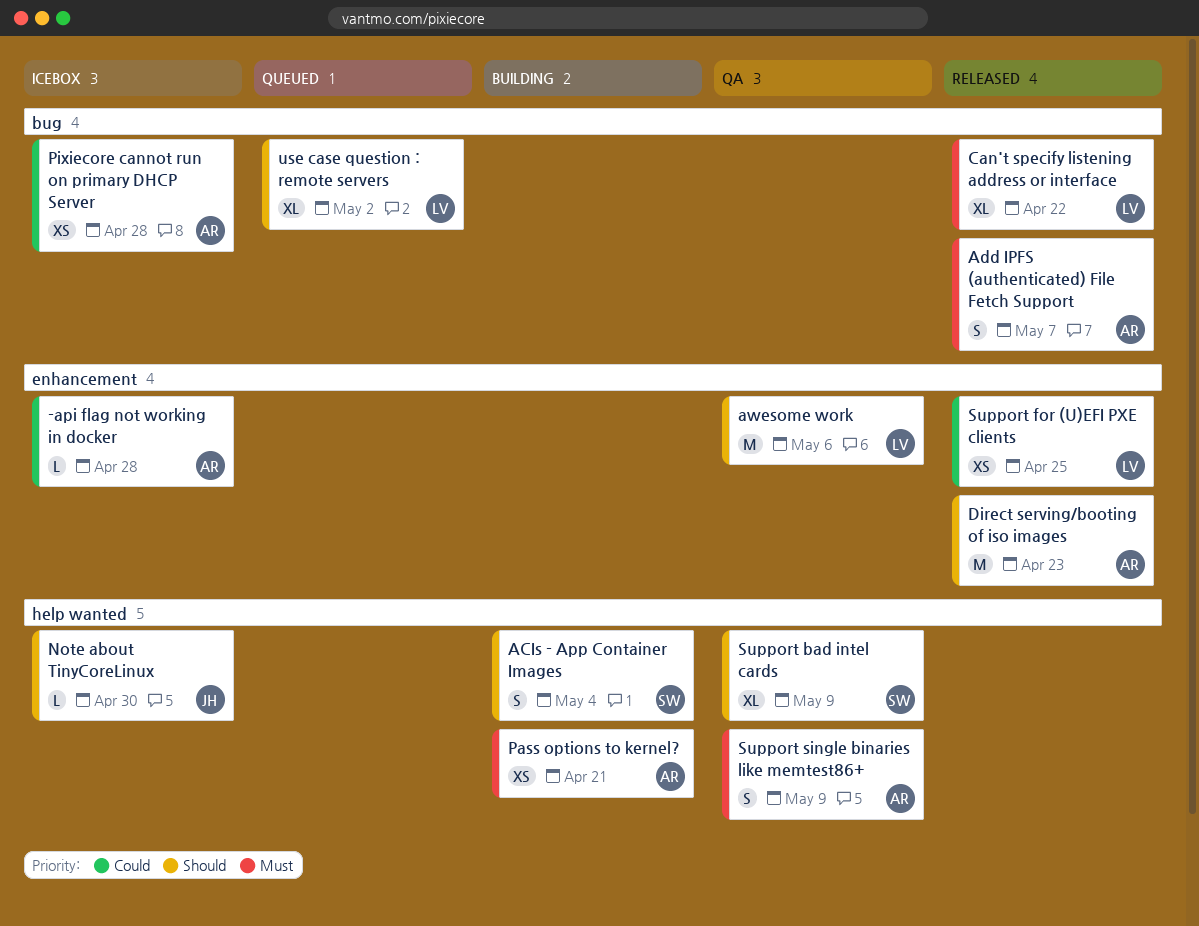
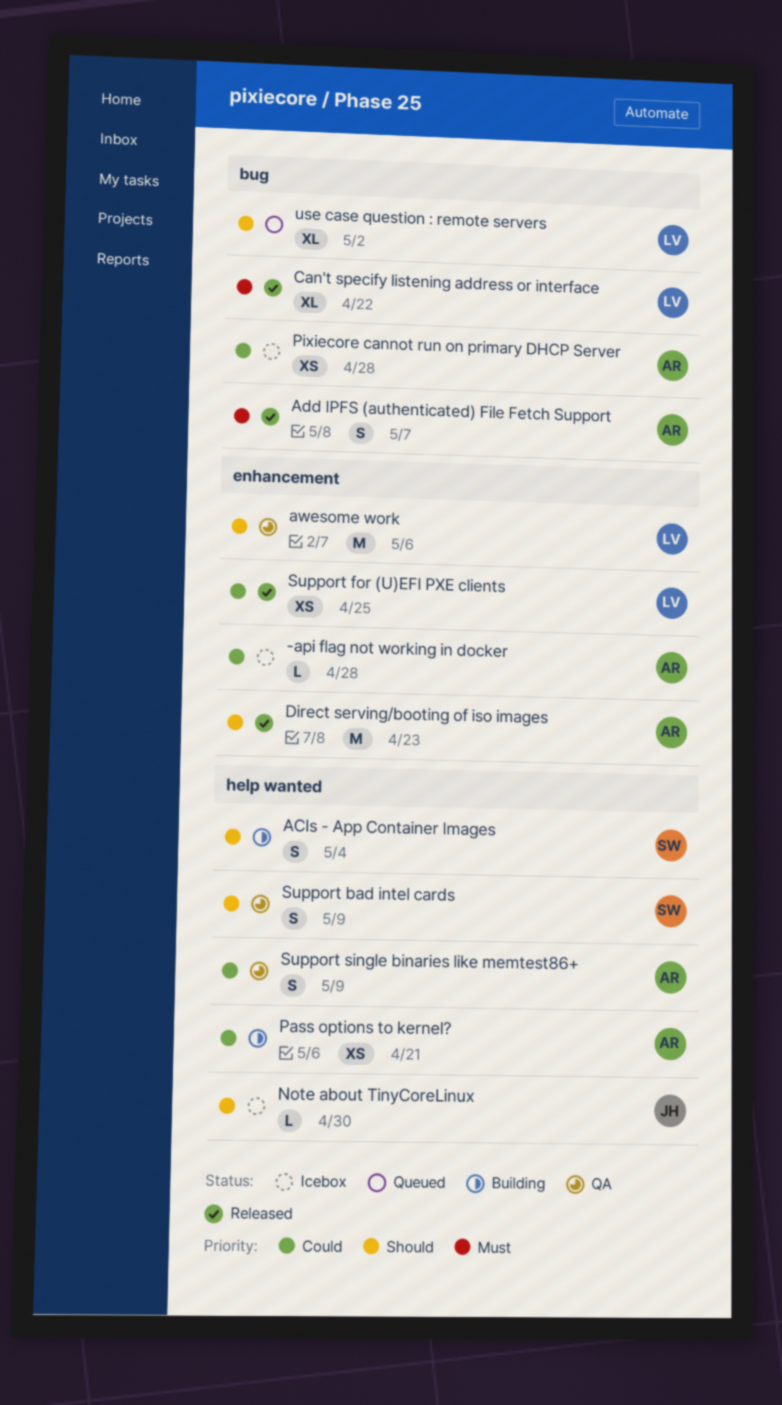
Pass options to kernel?, priority: Must -> Could
Support bad intel cards, estimate: XL -> S
Support single binaries like memtest86+, priority: Must -> Could

